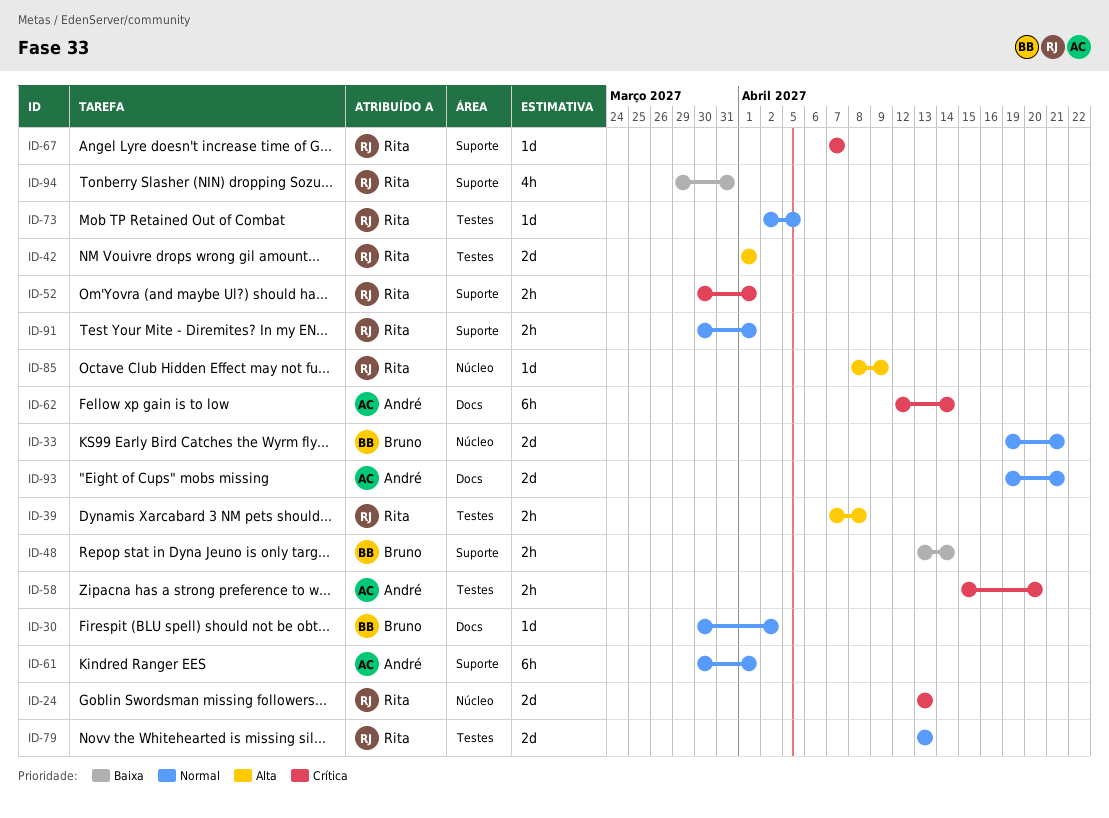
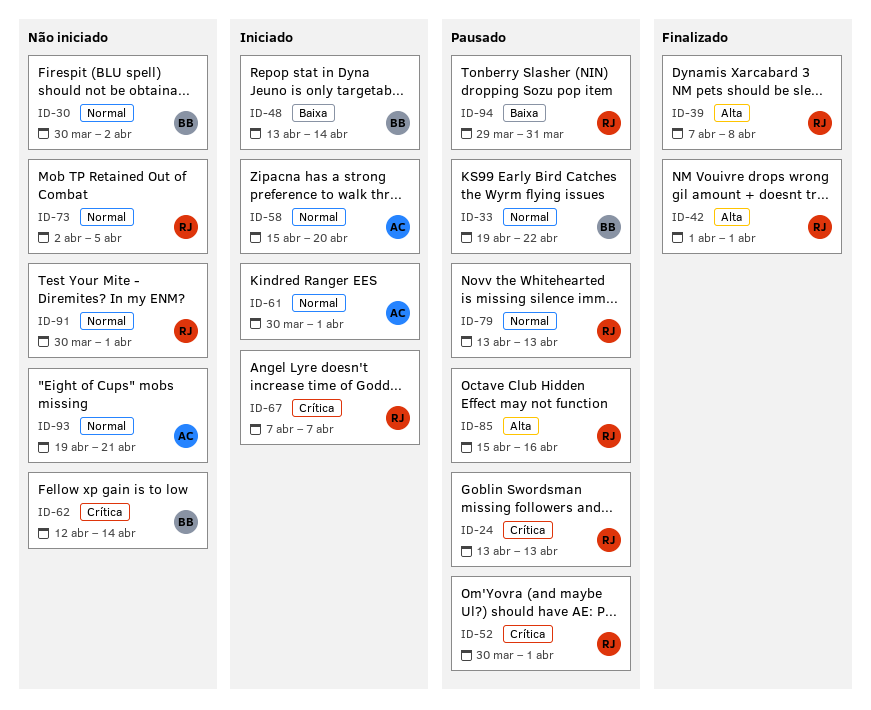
ID-33, due: Apr 21 -> Apr 22
ID-58, priority: Crítica -> Normal
ID-62, owner: André -> Bruno
ID-85, start: Apr 8 -> Apr 15
ID-85, due: Apr 9 -> Apr 16

